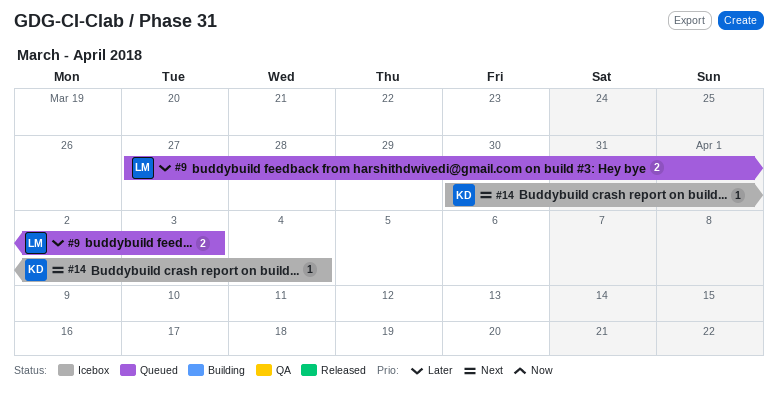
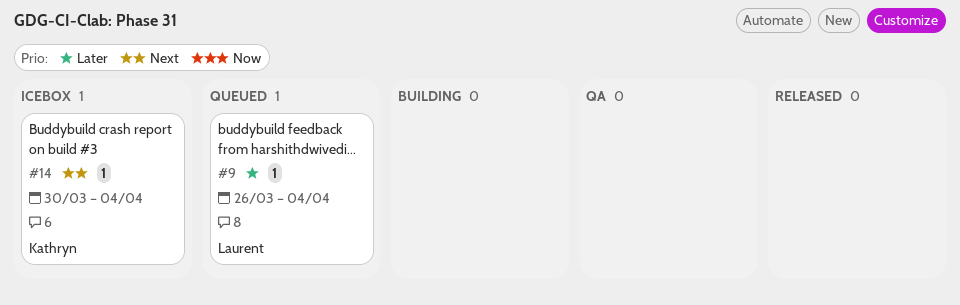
#9, estimate: 2 -> 1
#9, start: Mar 27 -> Mar 26
#9, due: Apr 3 -> Apr 4

